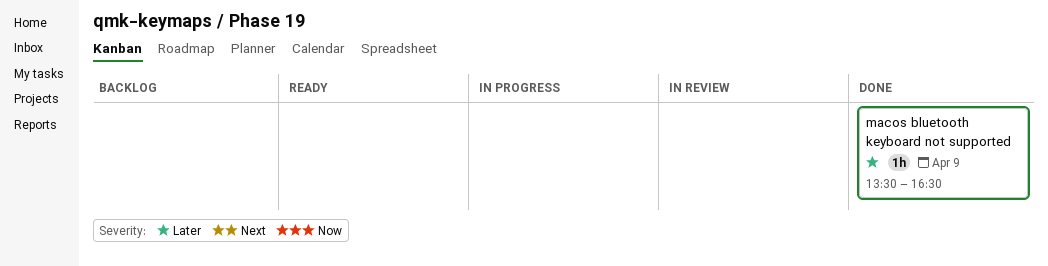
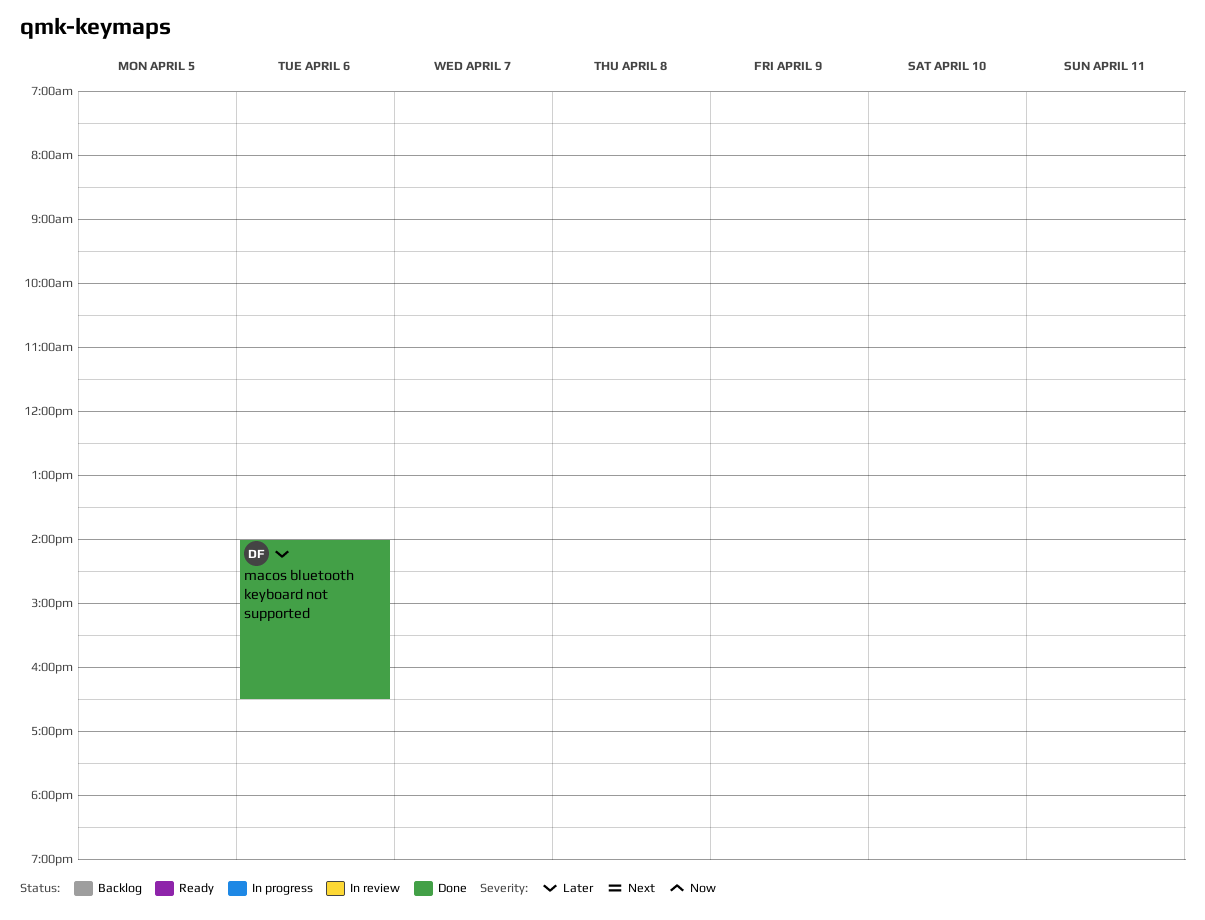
macos bluetooth keyboard not supported, day: Apr 9 -> Apr 6
macos bluetooth keyboard not supported, begins: 13:30 -> 14:00

